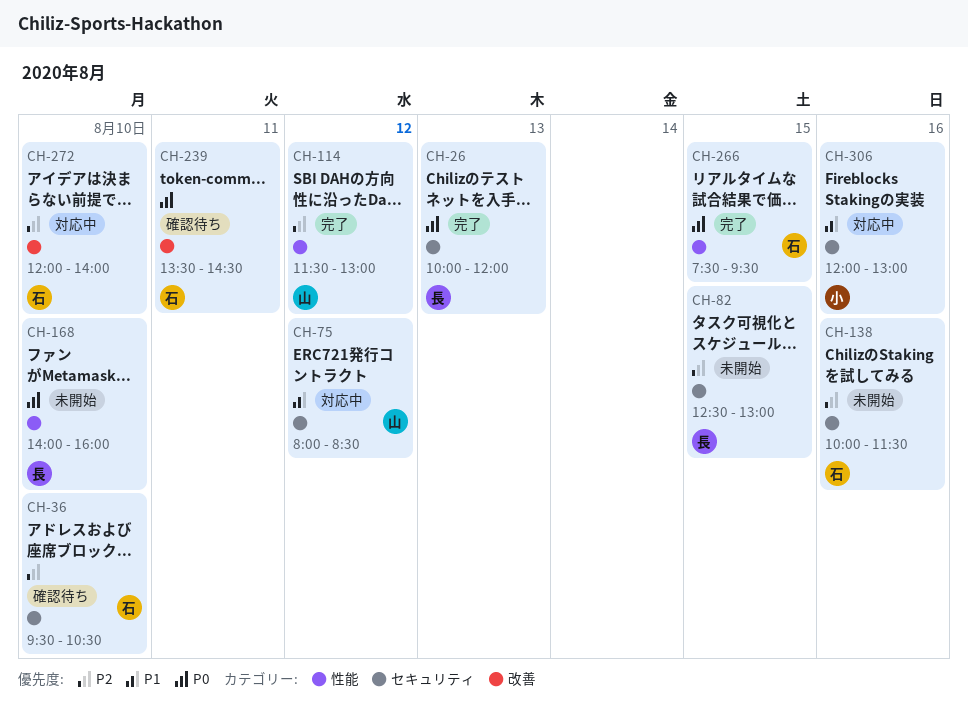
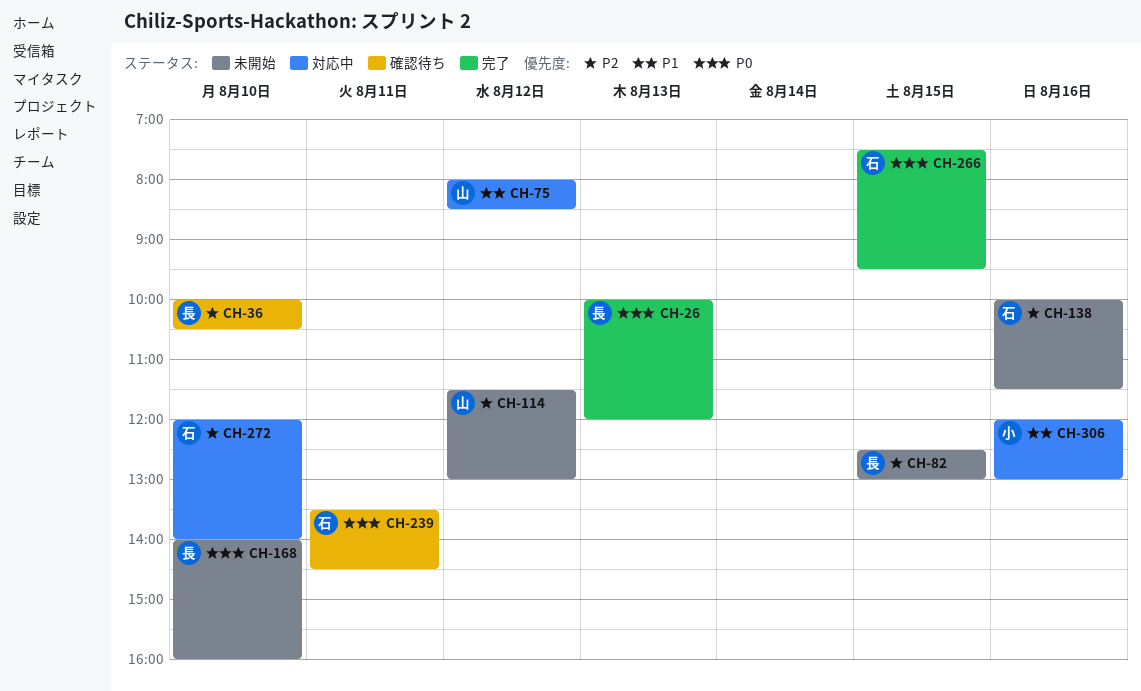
CH-36, owner: 石 -> 長
CH-36, begins: 09:30 -> 10:00
CH-114, status: 完了 -> 未開始

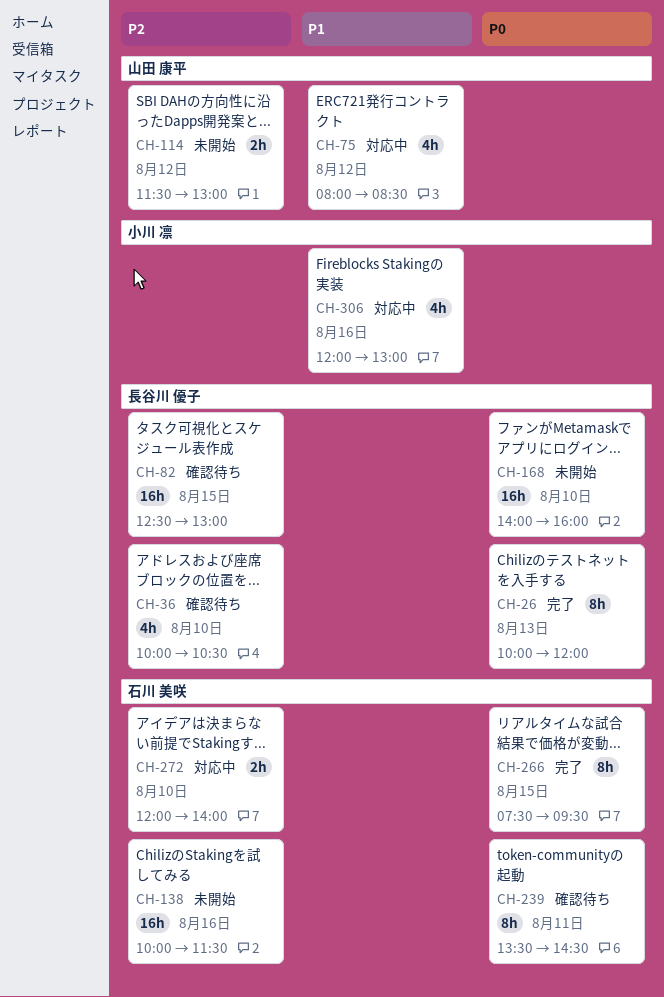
CH-82, status: 未開始 -> 確認待ち

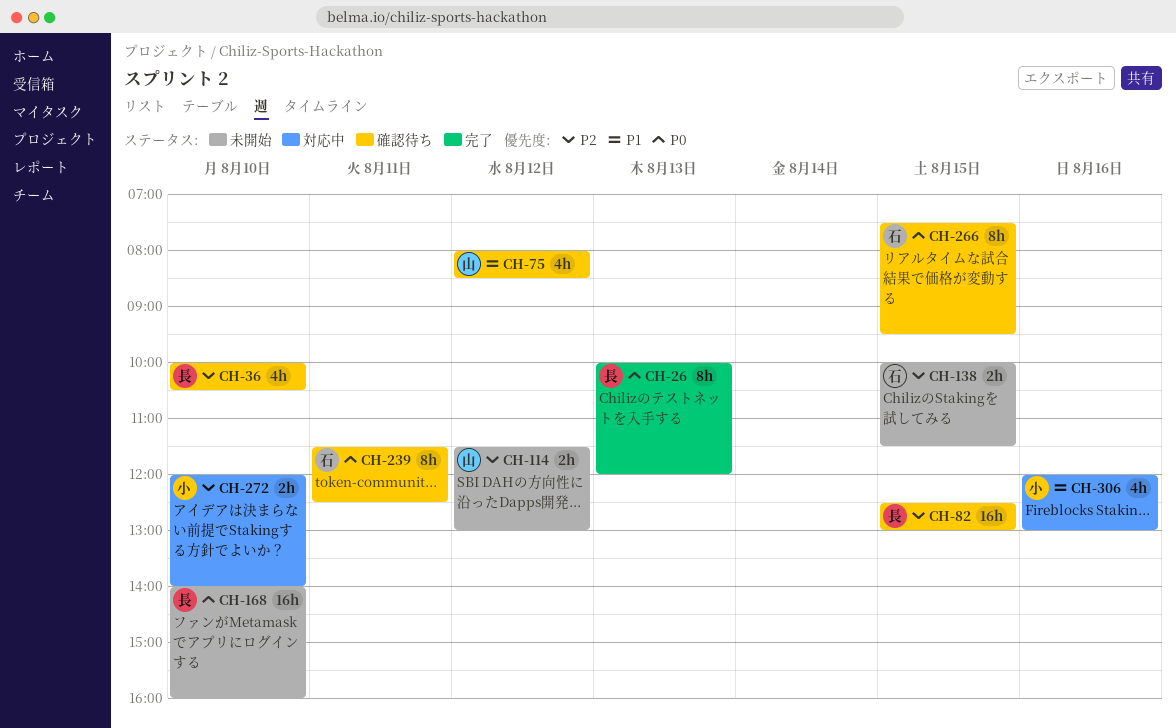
CH-75, status: 対応中 -> 確認待ち
CH-138, estimate: 16h -> 2h
CH-138, day: Aug 16 -> Aug 15
CH-239, begins: 13:30 -> 11:30
CH-239, ends: 14:30 -> 12:30
CH-266, status: 完了 -> 確認待ち
CH-272, owner: 石川 美咲 -> 小川 凛

